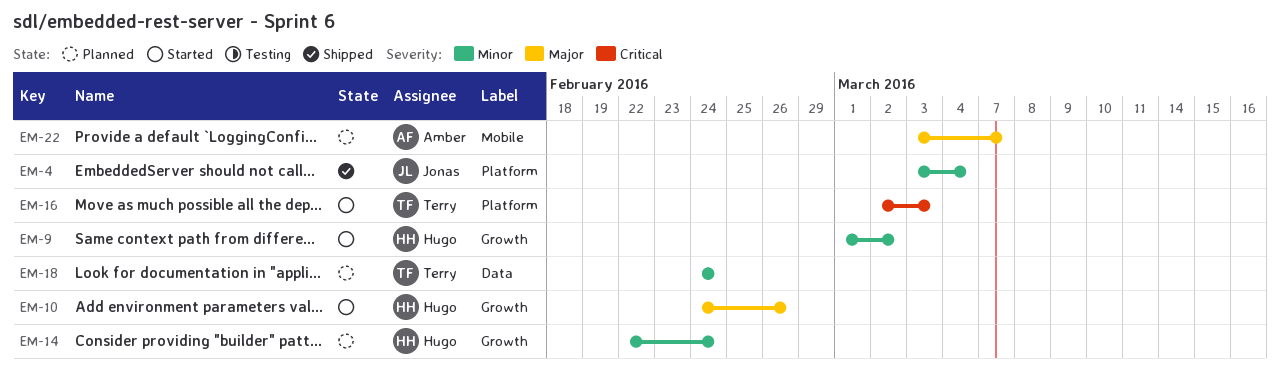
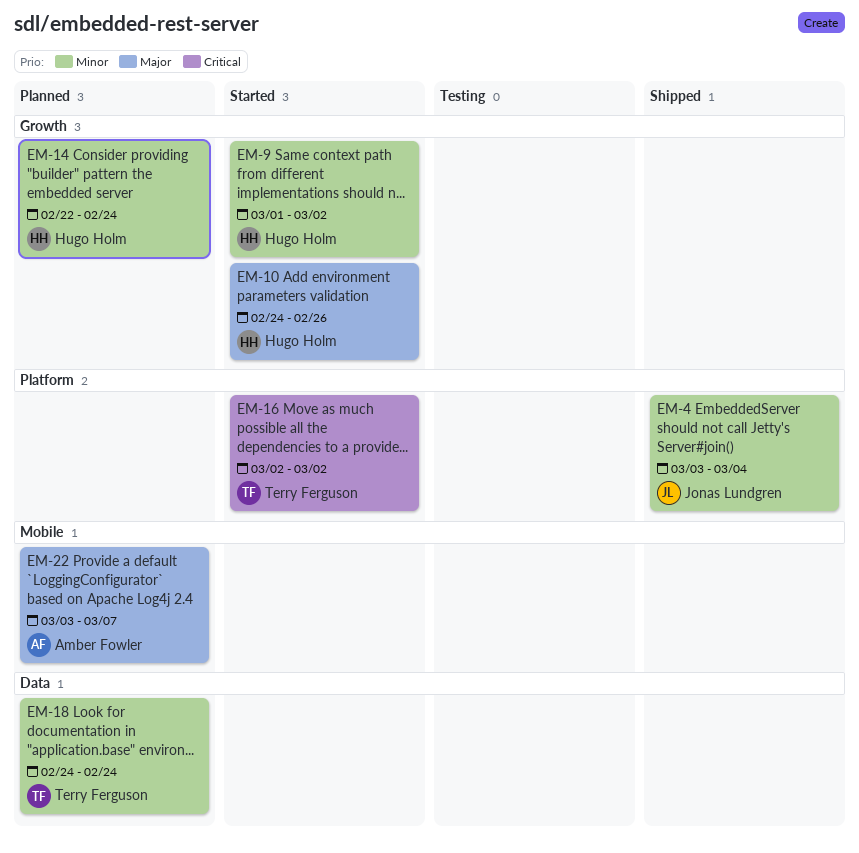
EM-16, due: Mar 3 -> Mar 2

